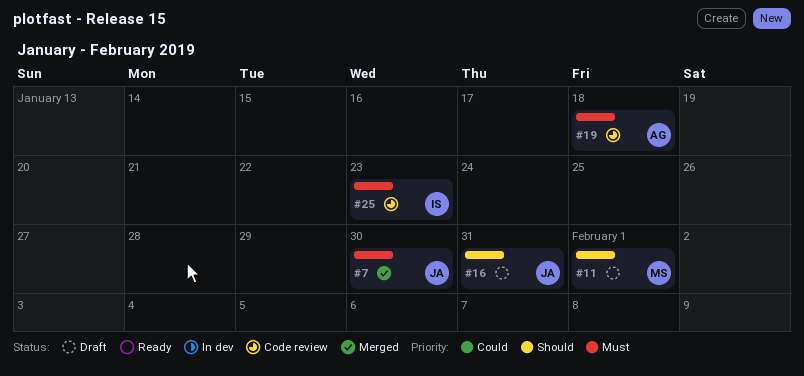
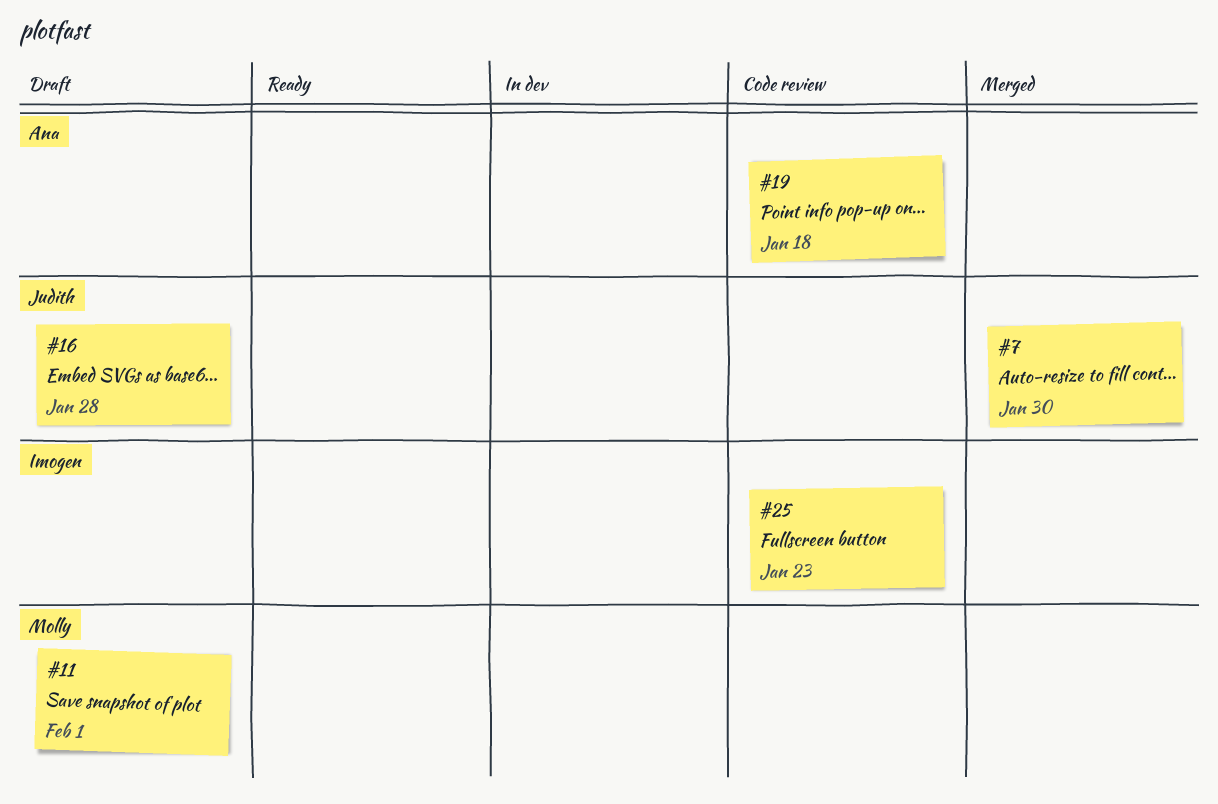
#16, due: Jan 31 -> Jan 28

